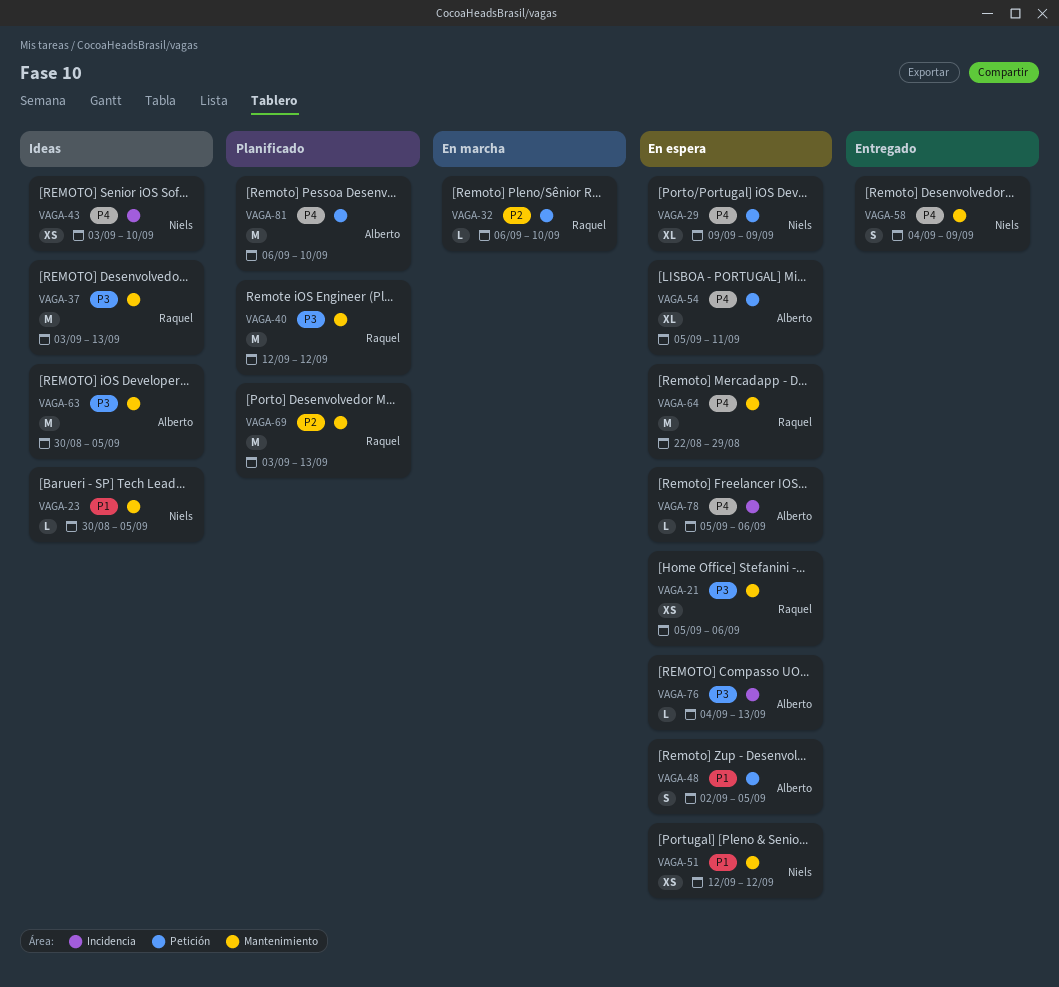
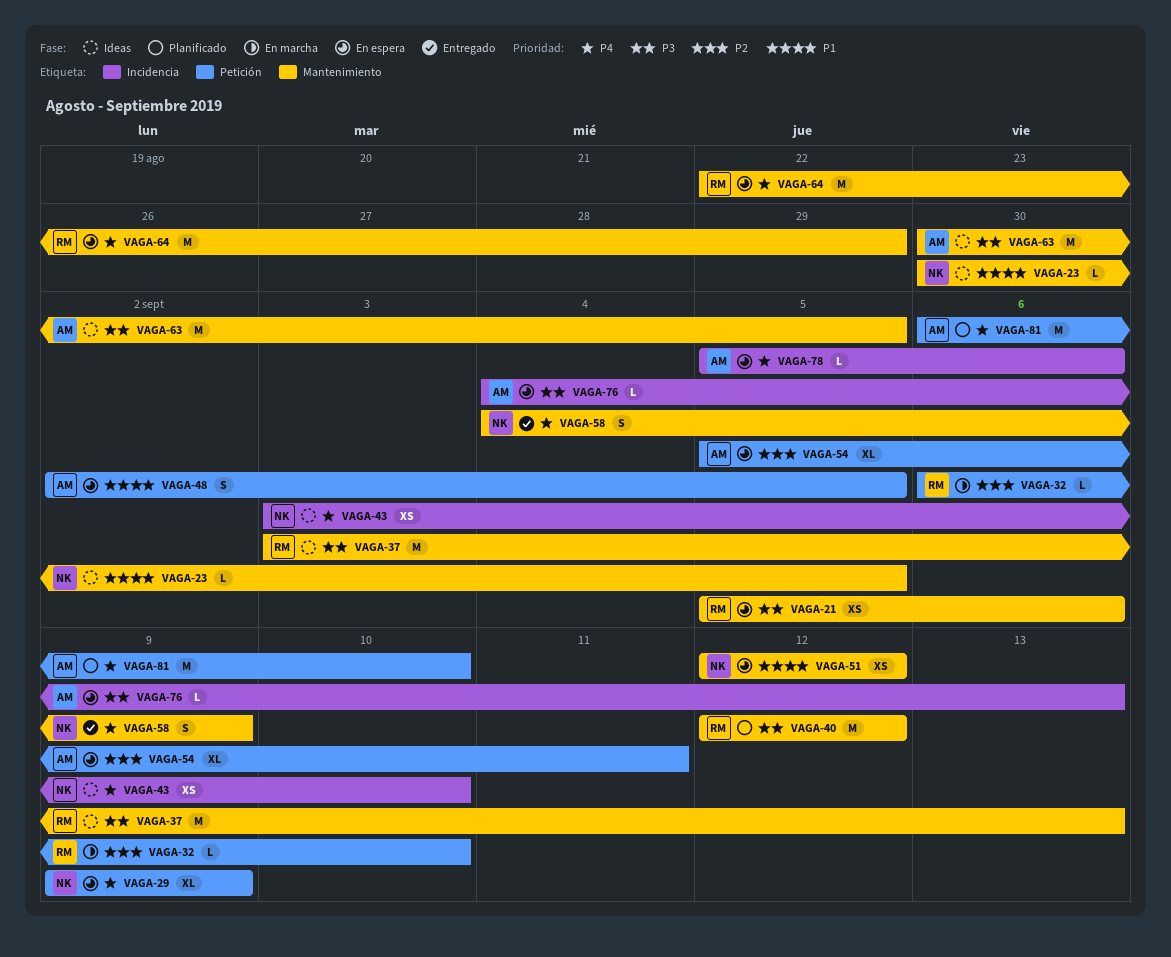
VAGA-54, priority: P4 -> P2
VAGA-69: present -> none

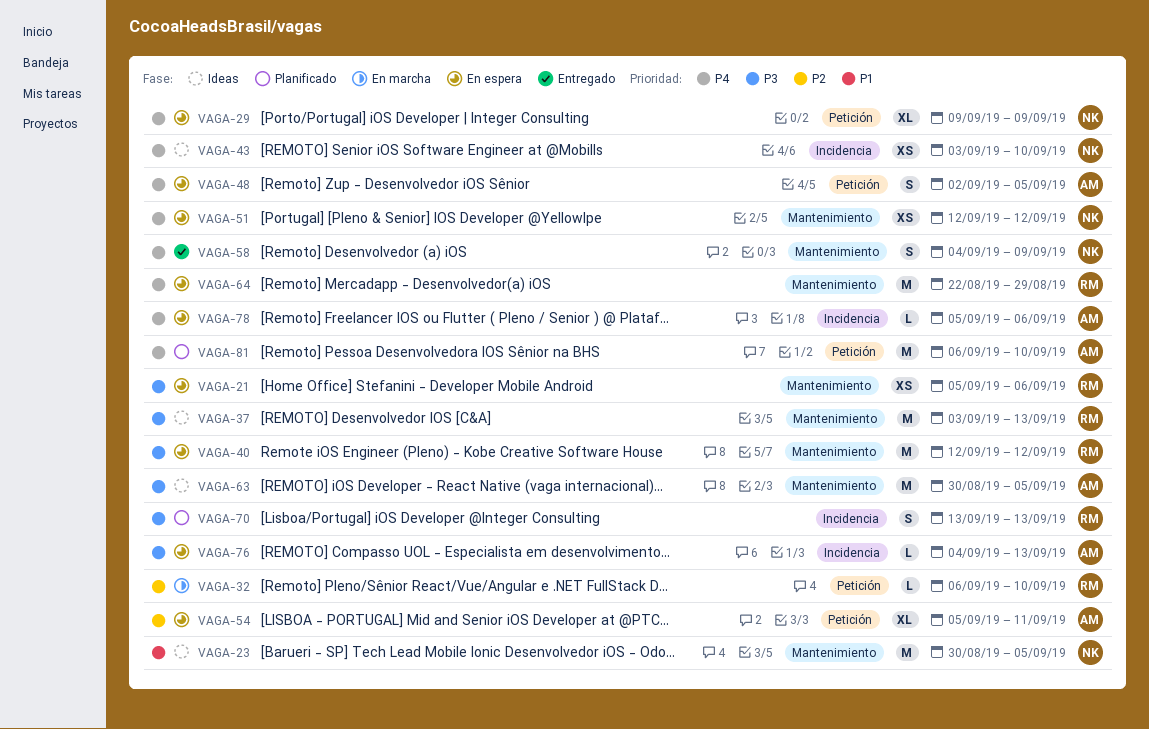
VAGA-23, estimate: L -> M
VAGA-40, status: Planificado -> En espera
VAGA-48, priority: P1 -> P4
VAGA-51, priority: P1 -> P4
VAGA-70: none -> present

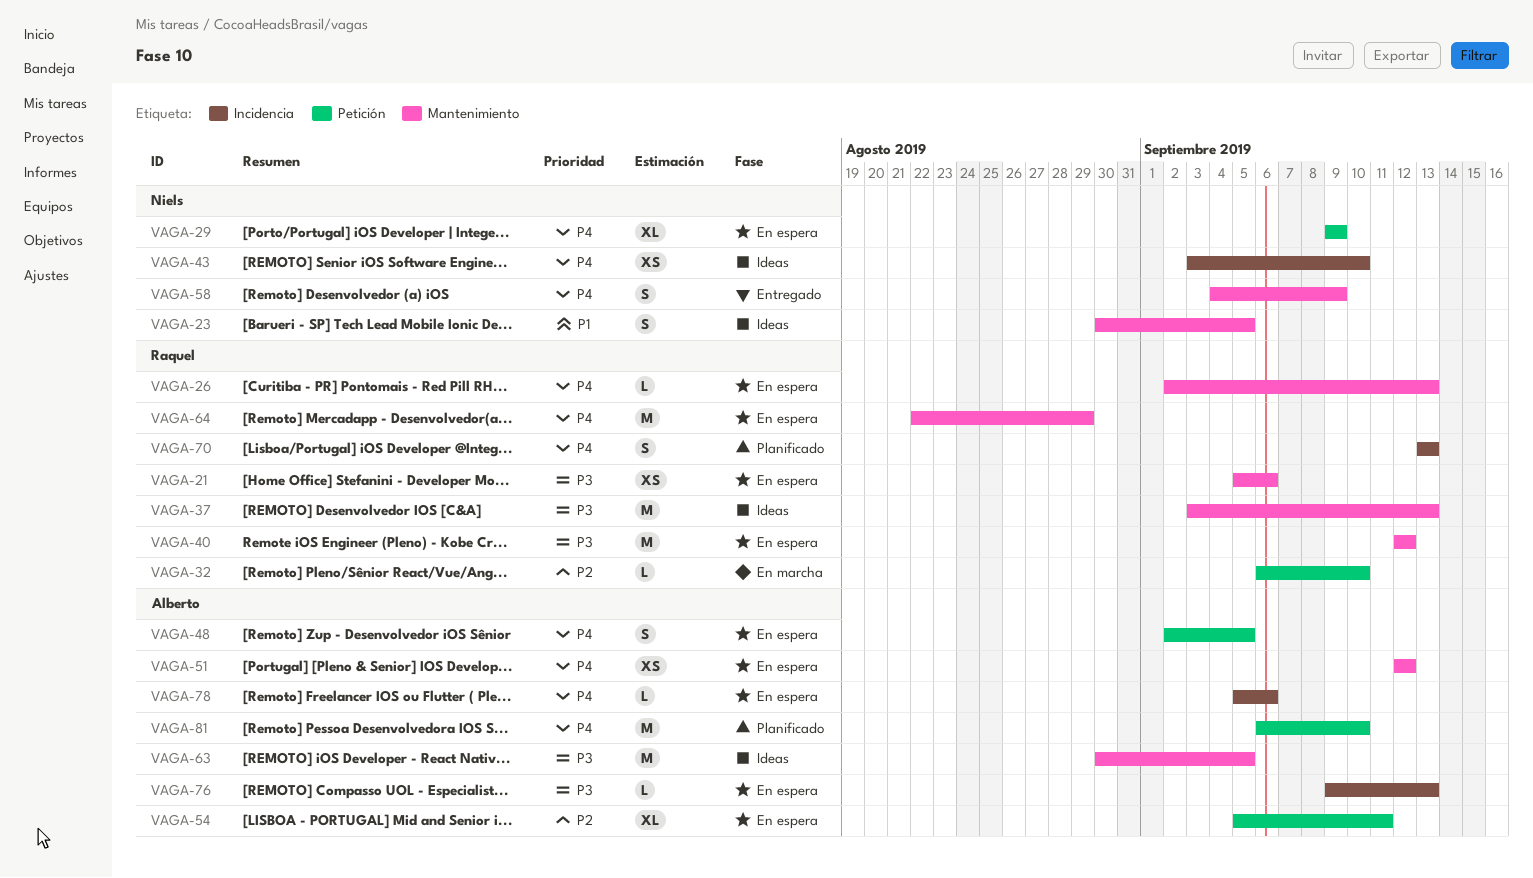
VAGA-23, estimate: M -> S
VAGA-26: none -> present
VAGA-51, owner: Niels -> Alberto
VAGA-70, priority: P3 -> P4
VAGA-76, start: Sep 4 -> Sep 9

